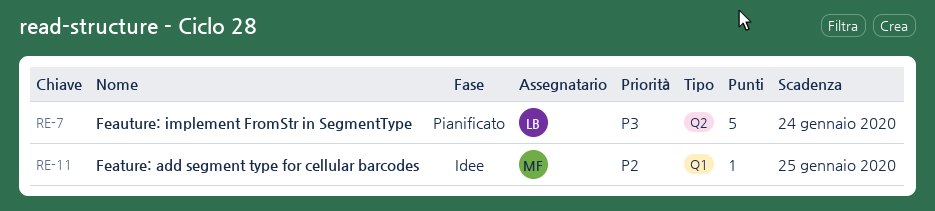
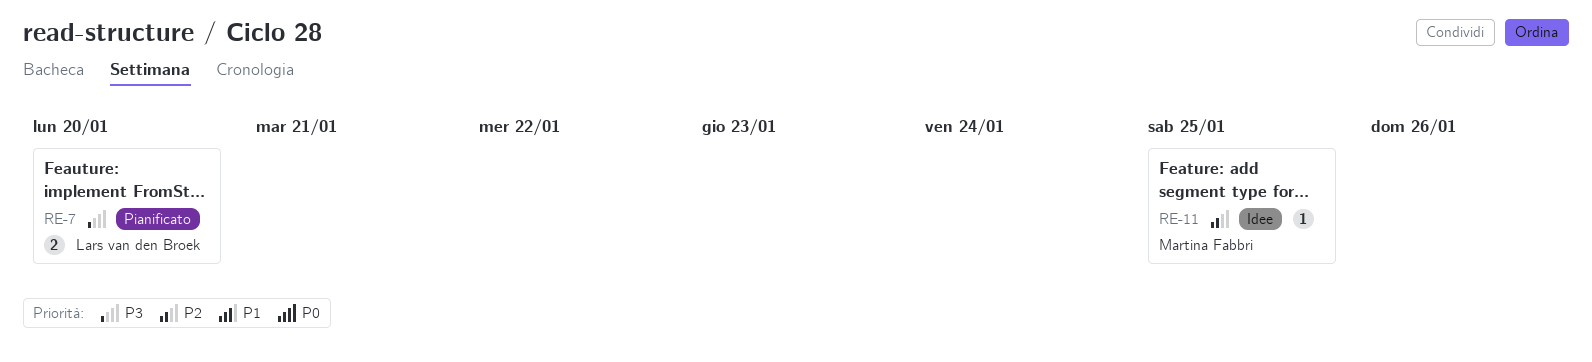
RE-7, estimate: 5 -> 2
RE-7, due: Jan 24 -> Jan 20

